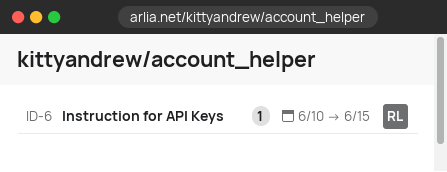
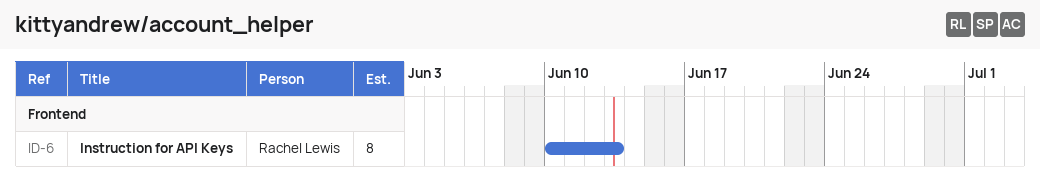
ID-6, estimate: 1 -> 8
ID-6, due: Jun 15 -> Jun 13

